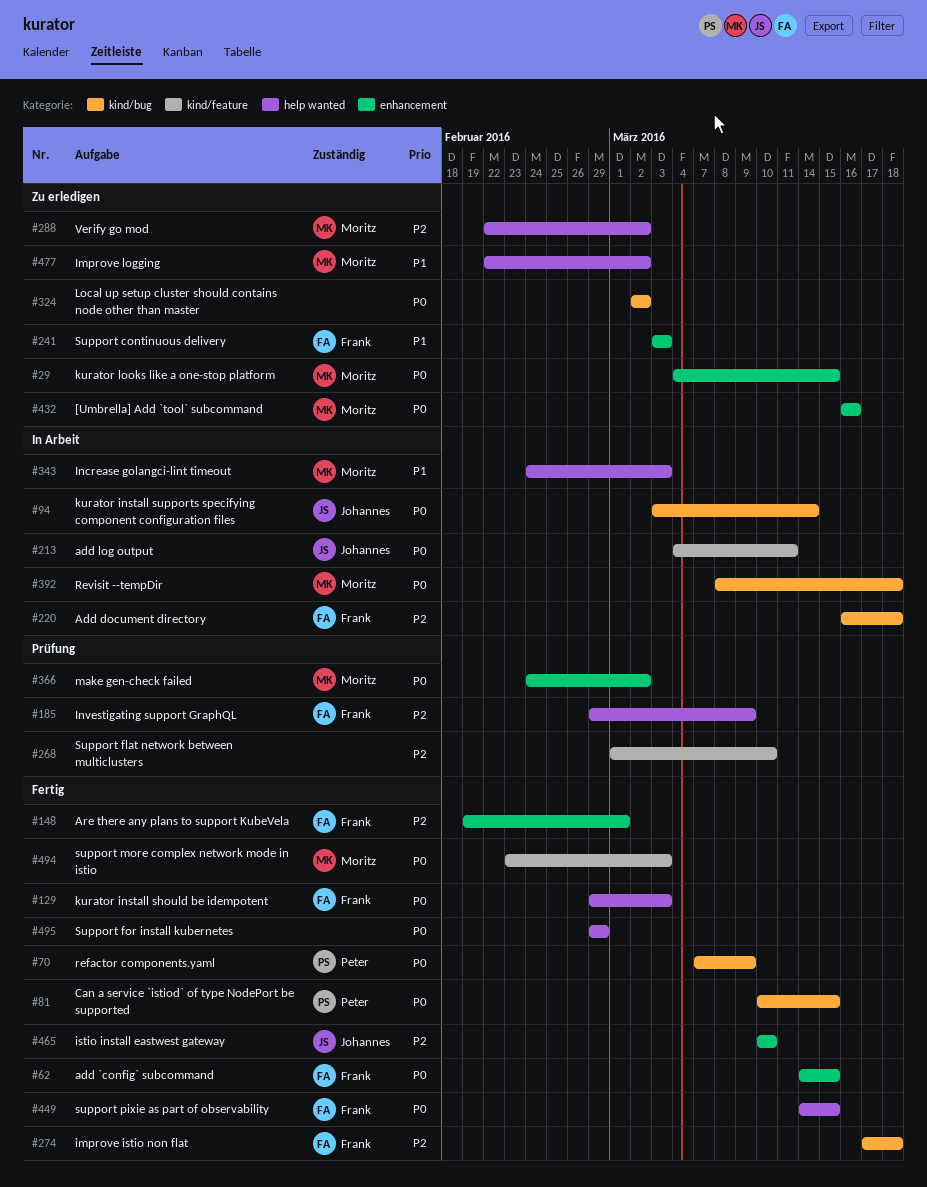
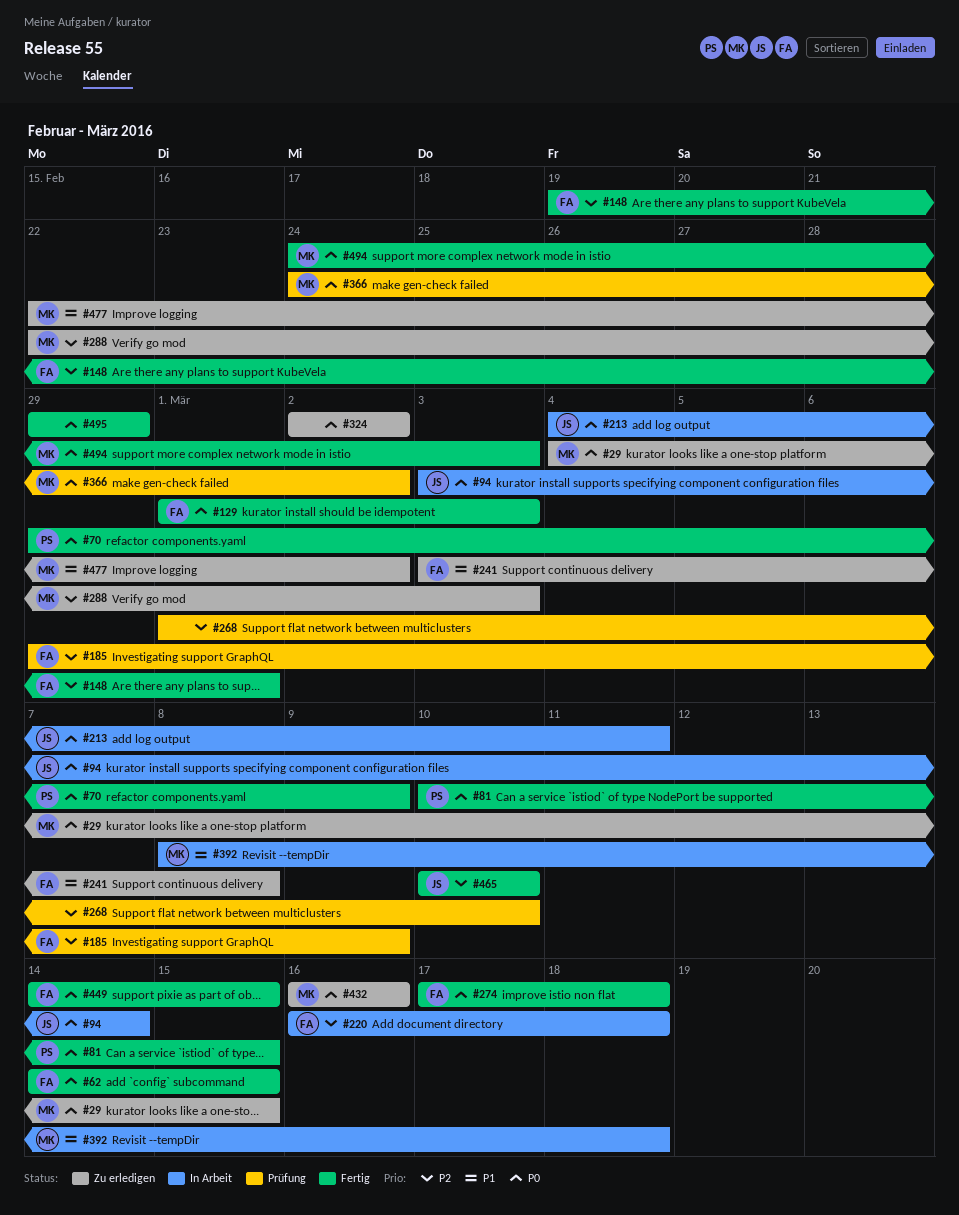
#70, start: Mar 7 -> Feb 29
#129, start: Feb 29 -> Mar 1
#241, due: Mar 3 -> Mar 8
#274, priority: P2 -> P0
#288, due: Mar 2 -> Mar 3
#343: present -> none
#392, priority: P0 -> P1
#494, start: Feb 23 -> Feb 24

